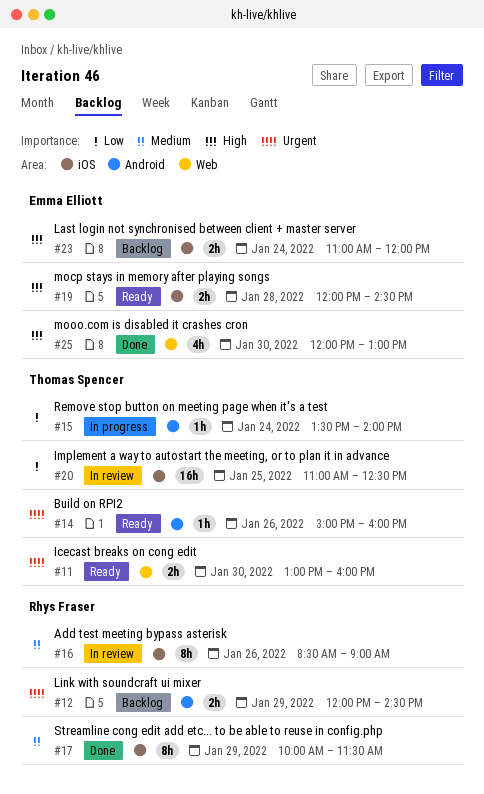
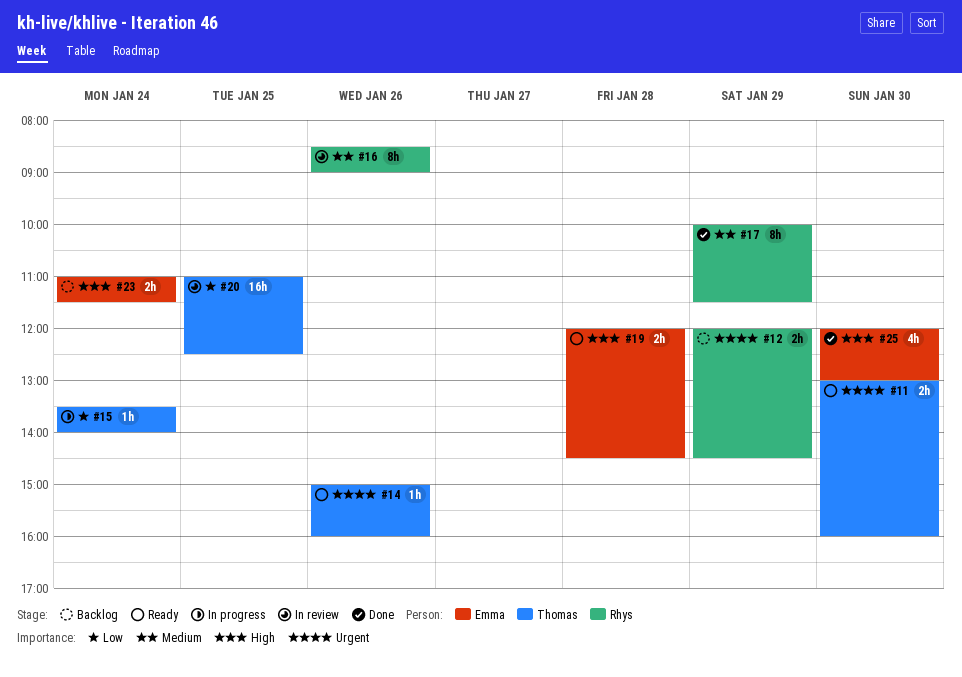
#23, ends: 12:00 -> 11:30

